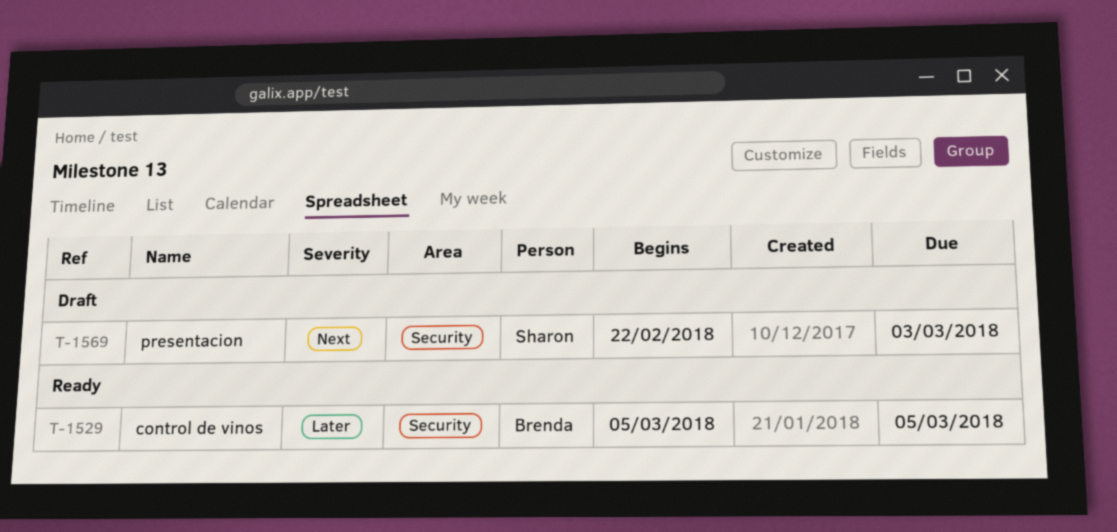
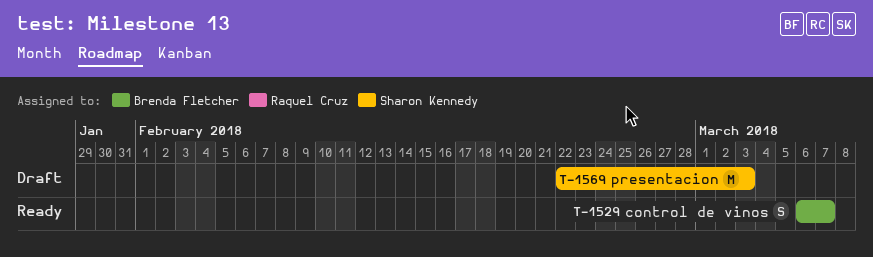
T-1529, start: Mar 5 -> Mar 6
T-1529, due: Mar 5 -> Mar 7

